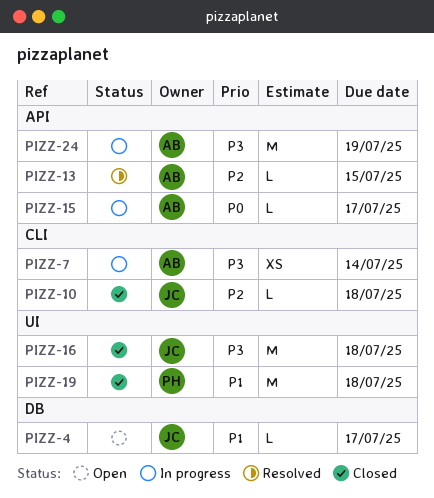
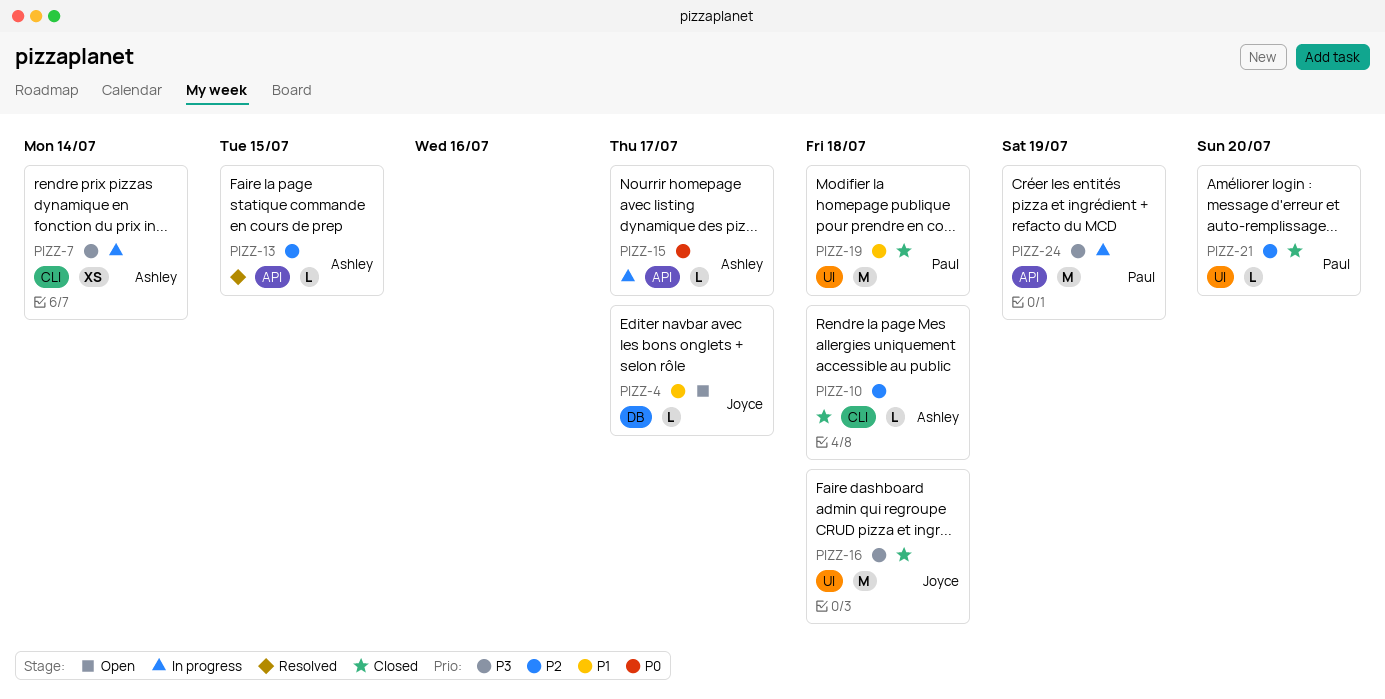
PIZZ-10, owner: Joyce -> Ashley
PIZZ-21: none -> present
PIZZ-24, owner: Ashley -> Paul

